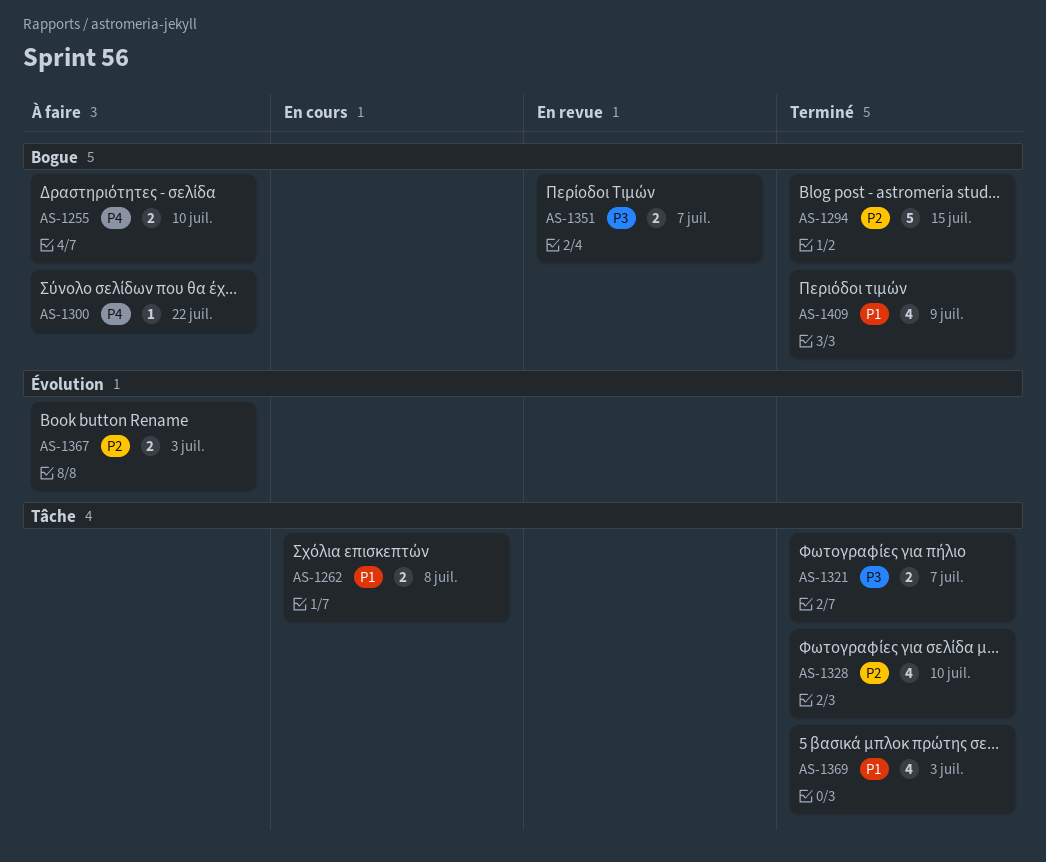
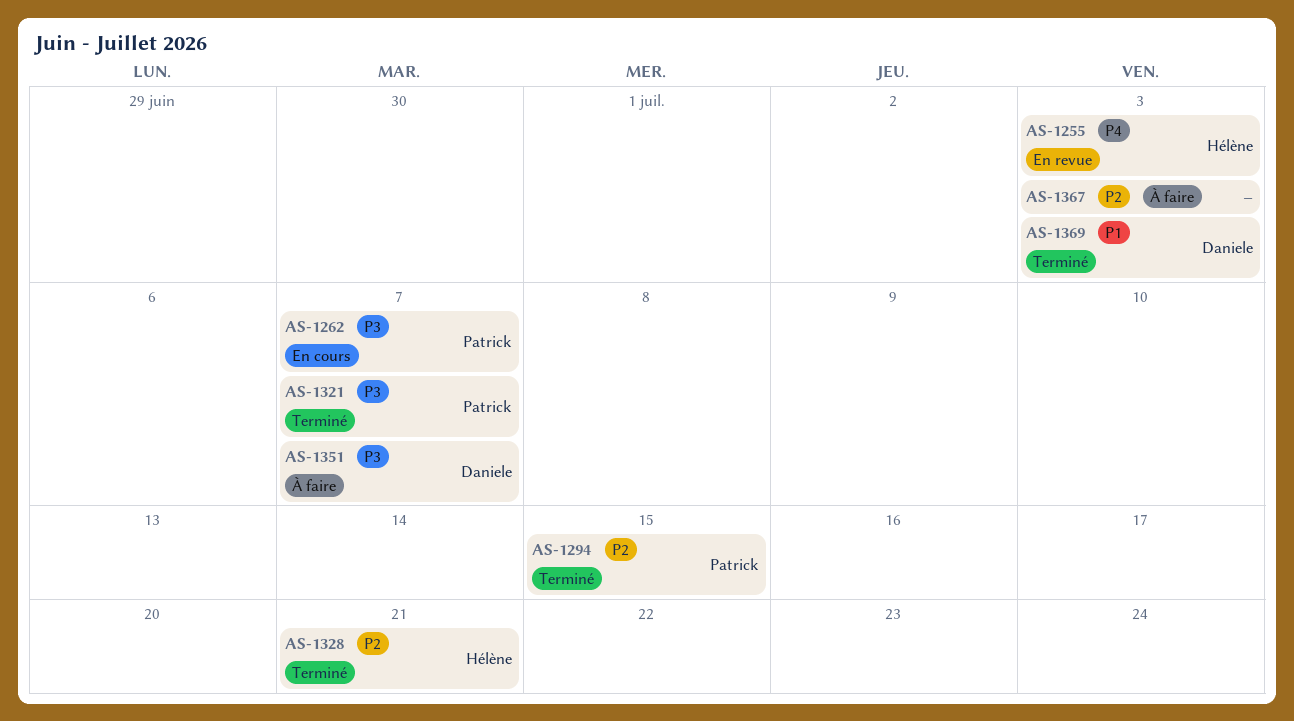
AS-1255, status: À faire -> En revue
AS-1255, due: Jul 10 -> Jul 3
AS-1262, priority: P1 -> P3
AS-1262, due: Jul 8 -> Jul 7
AS-1300: present -> none
AS-1328, due: Jul 10 -> Jul 21
AS-1351, status: En revue -> À faire
AS-1409: present -> none

